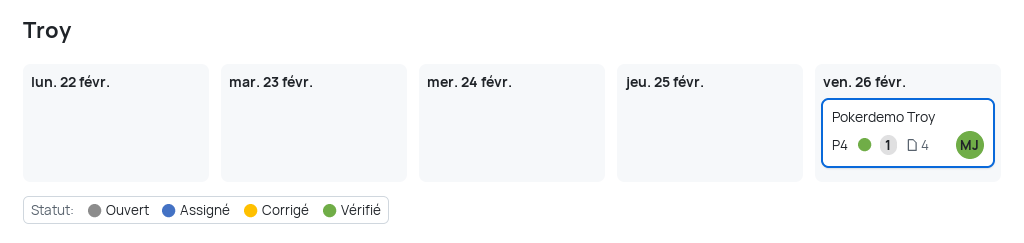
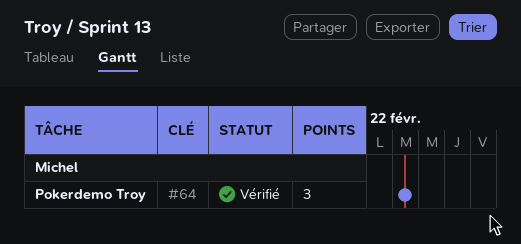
Pokerdemo Troy, estimate: 1 -> 3
Pokerdemo Troy, due: Feb 26 -> Feb 23

